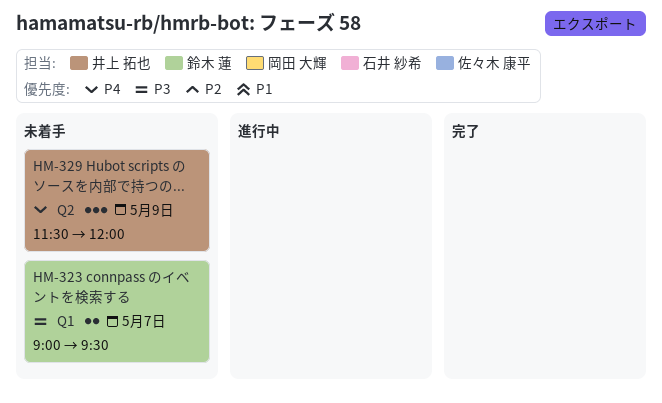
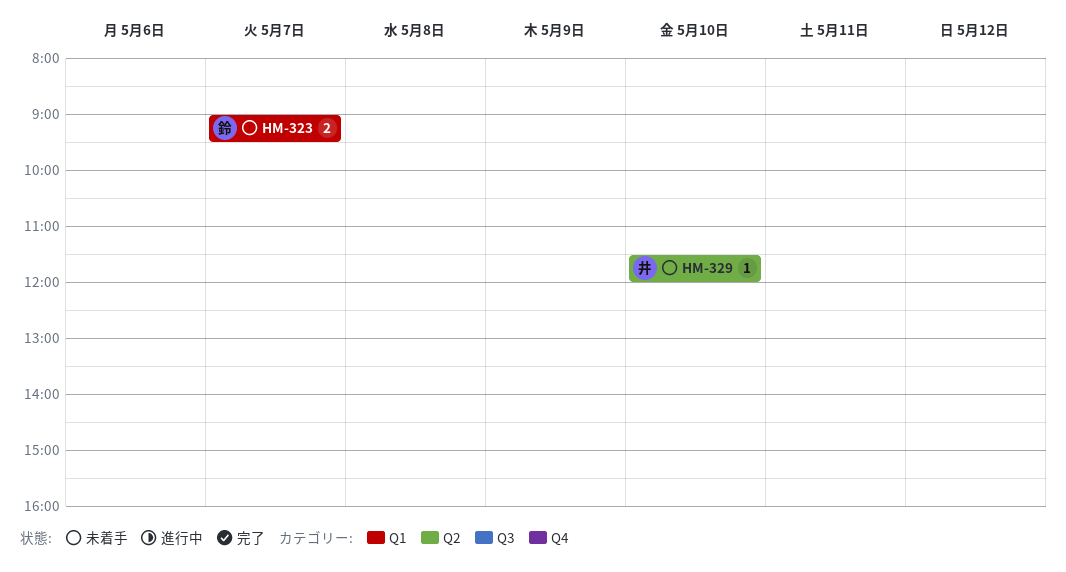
HM-329, estimate: 3 -> 1
HM-329, day: May 9 -> May 10

